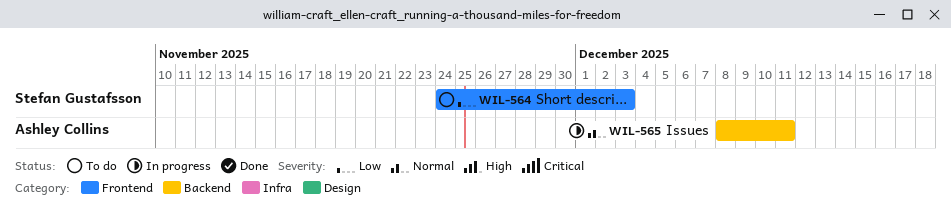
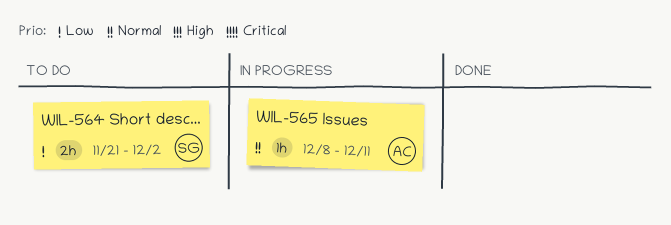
WIL-564, start: Nov 24 -> Nov 21
WIL-564, due: Dec 3 -> Dec 2

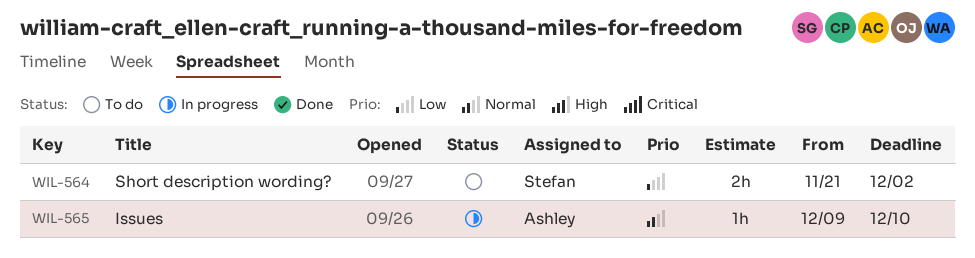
WIL-565, start: Dec 8 -> Dec 9
WIL-565, due: Dec 11 -> Dec 10

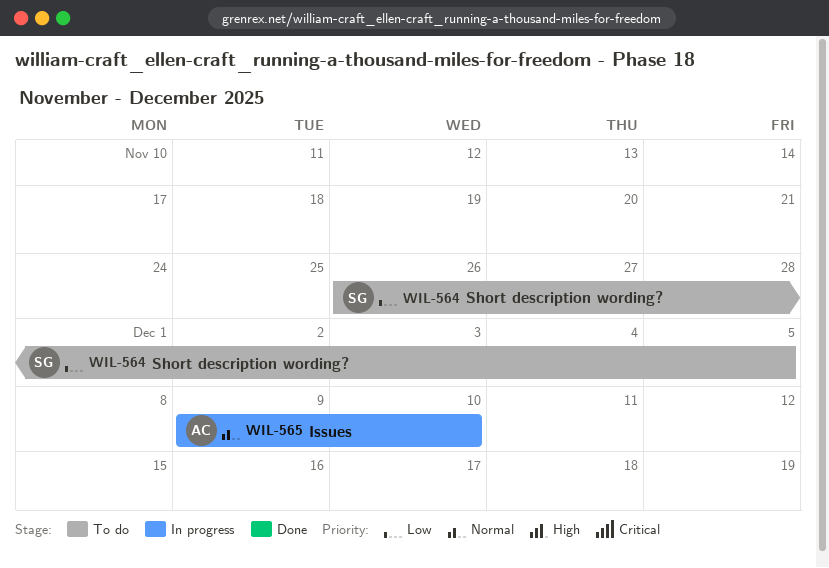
WIL-564, start: Nov 21 -> Nov 26
WIL-564, due: Dec 2 -> Dec 5

